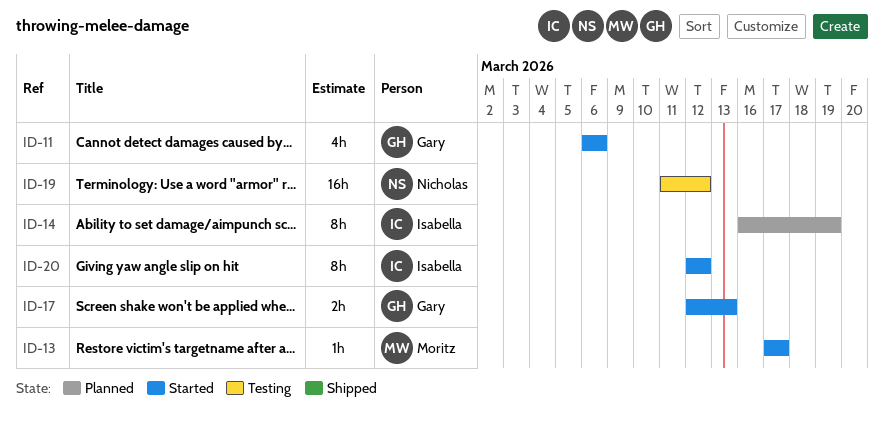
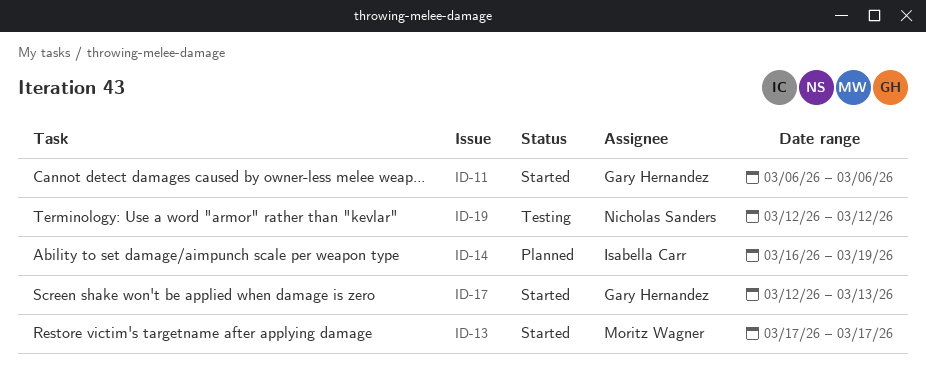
ID-19, start: Mar 11 -> Mar 12
ID-20: present -> none

